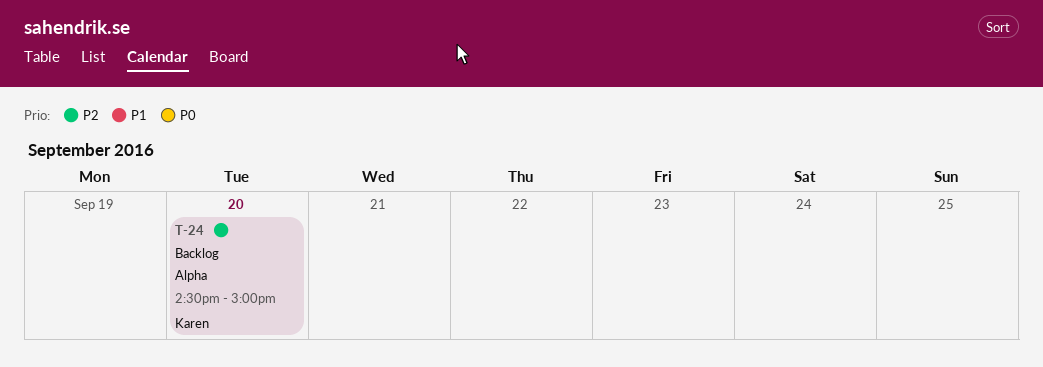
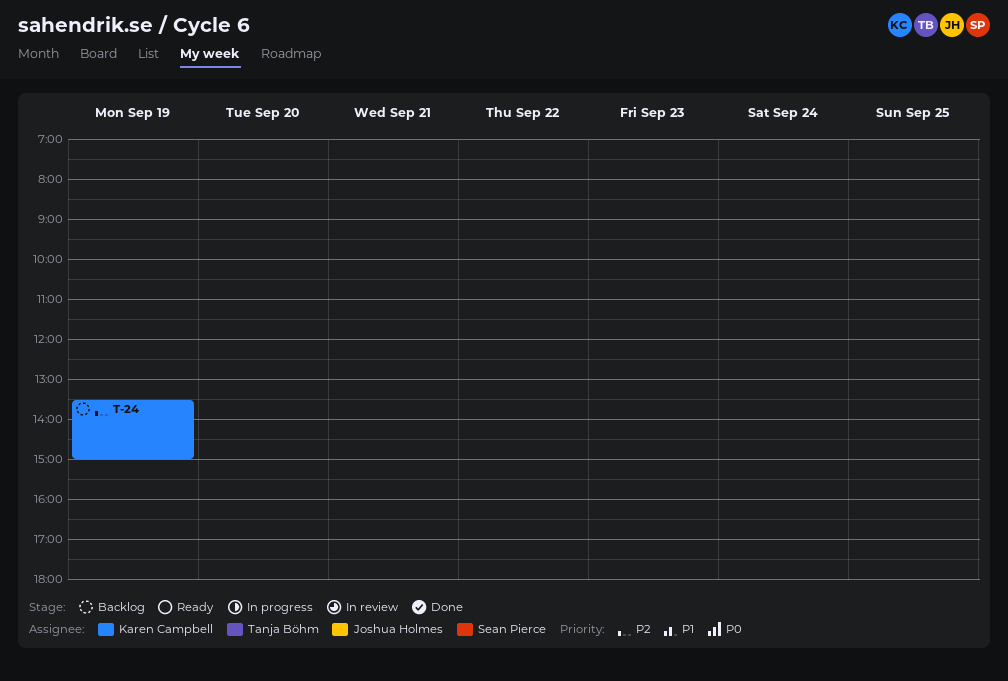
T-24, day: Sep 20 -> Sep 19
T-24, begins: 14:30 -> 13:30

